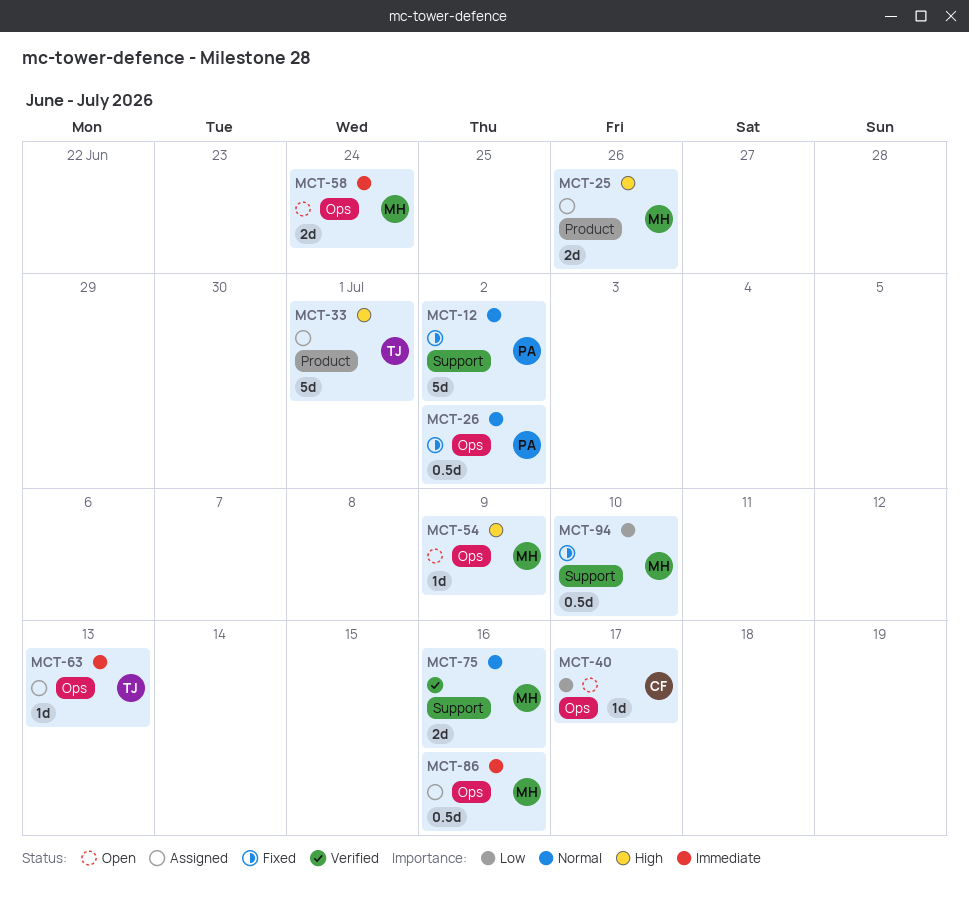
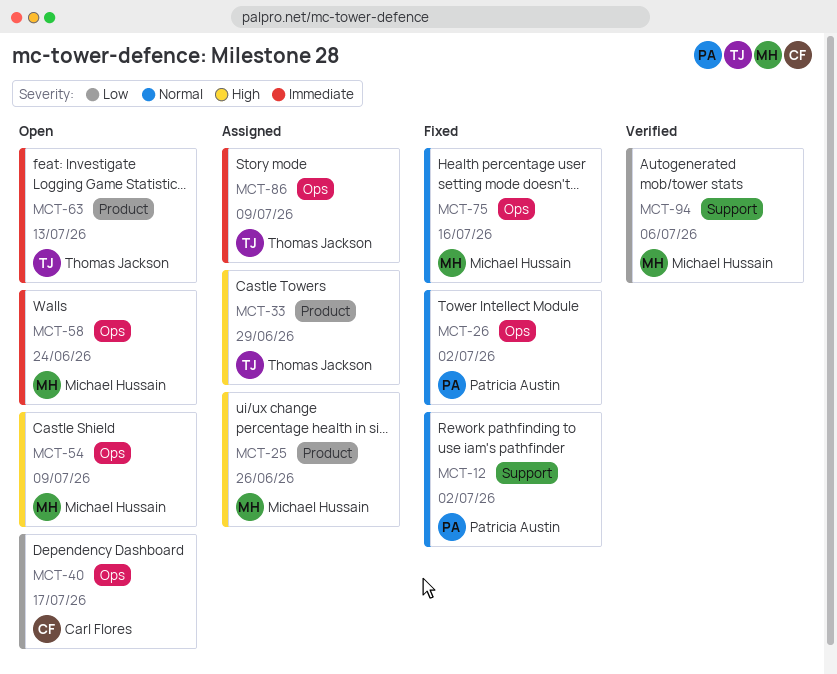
MCT-33, due: Jul 1 -> Jun 29
MCT-63, status: Assigned -> Open
MCT-63, label: Ops -> Product
MCT-75, status: Verified -> Fixed
MCT-75, label: Support -> Ops
MCT-86, owner: Michael Hussain -> Thomas Jackson
MCT-86, due: Jul 16 -> Jul 9
MCT-94, status: Fixed -> Verified
MCT-94, due: Jul 10 -> Jul 6

